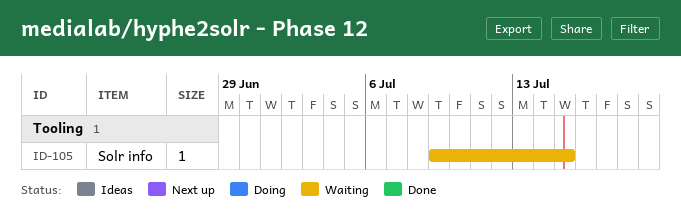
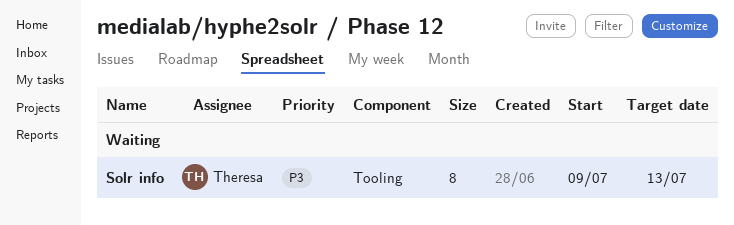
Solr info, estimate: 1 -> 8
Solr info, due: Jul 15 -> Jul 13

